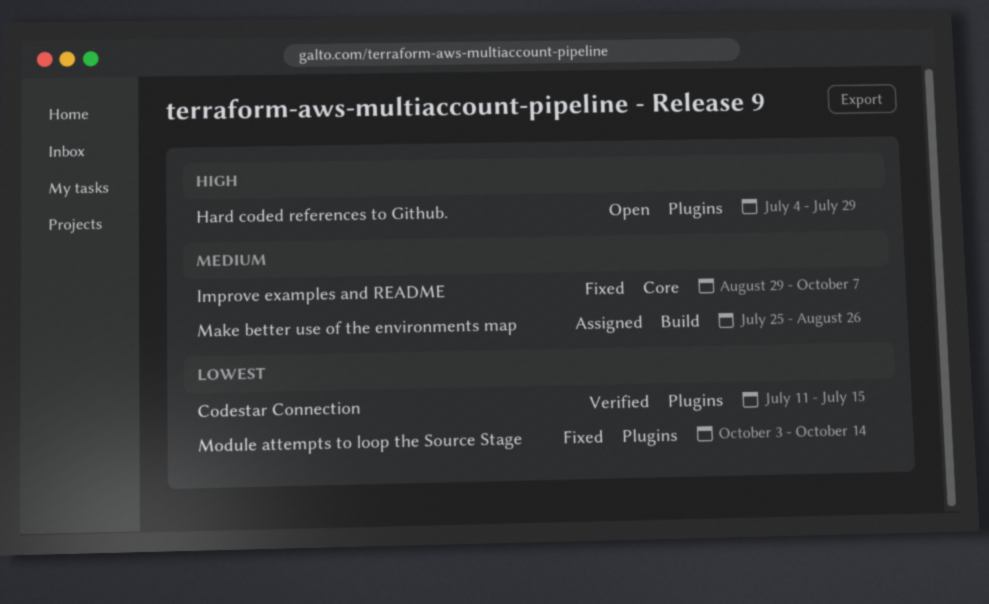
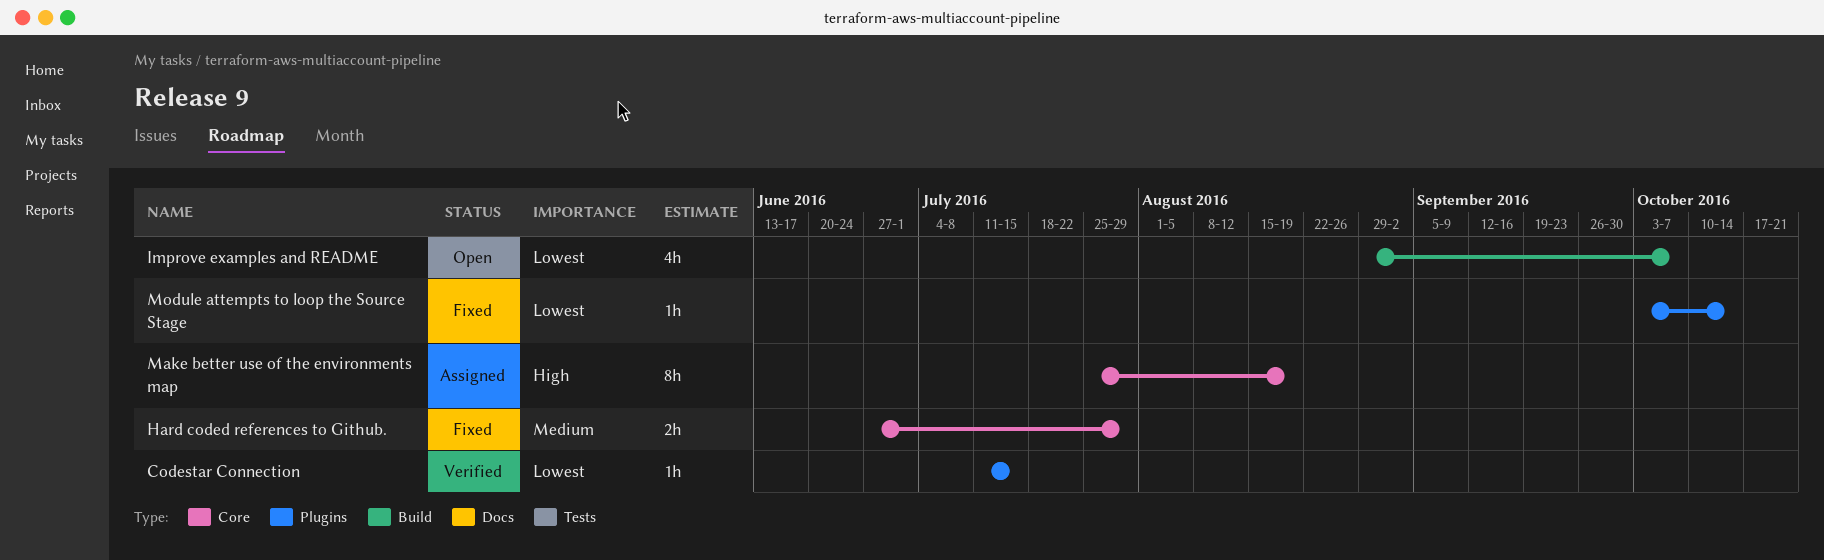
Hard coded references to Github., status: Open -> Fixed
Hard coded references to Github., priority: High -> Medium
Hard coded references to Github., label: Plugins -> Core
Hard coded references to Github., start: Jul 4 -> Jun 27
Improve examples and README, status: Fixed -> Open
Improve examples and README, priority: Medium -> Lowest
Improve examples and README, label: Core -> Build
Make better use of the environments map, priority: Medium -> High
Make better use of the environments map, label: Build -> Core
Make better use of the environments map, due: Aug 26 -> Aug 19

